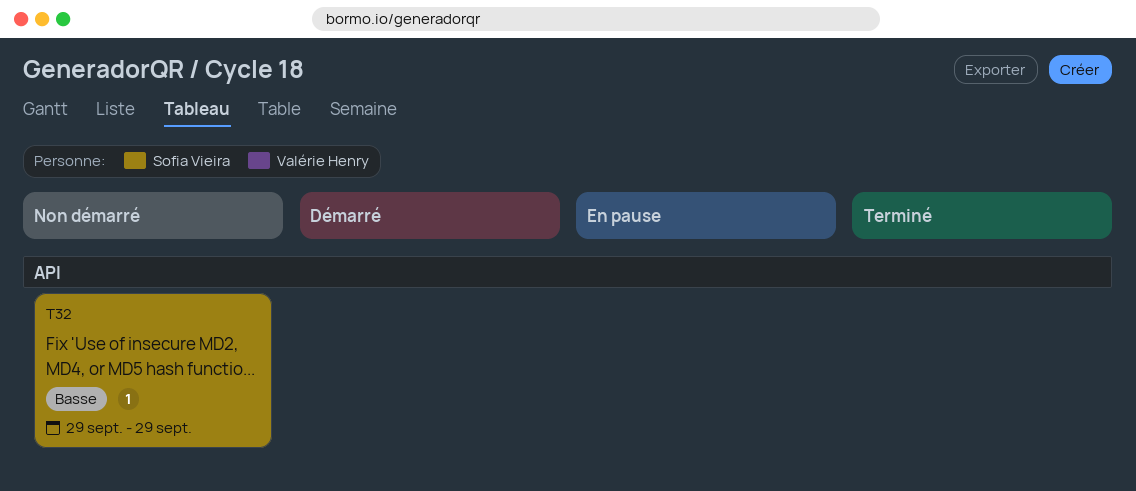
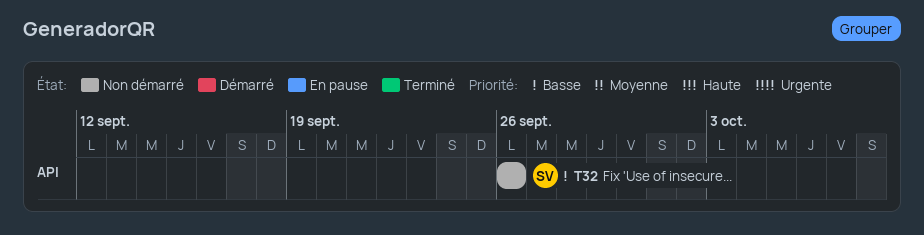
T32, start: Sep 29 -> Sep 26
T32, due: Sep 29 -> Sep 26

